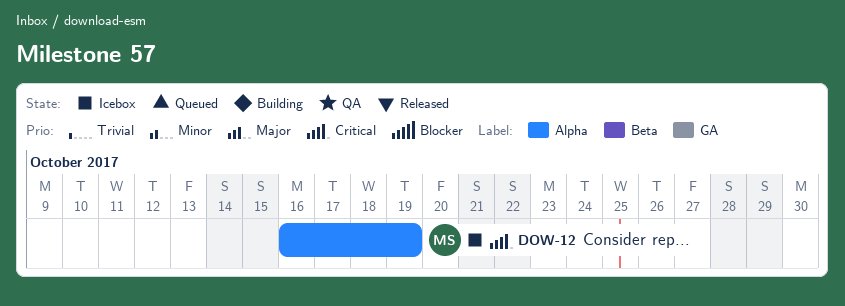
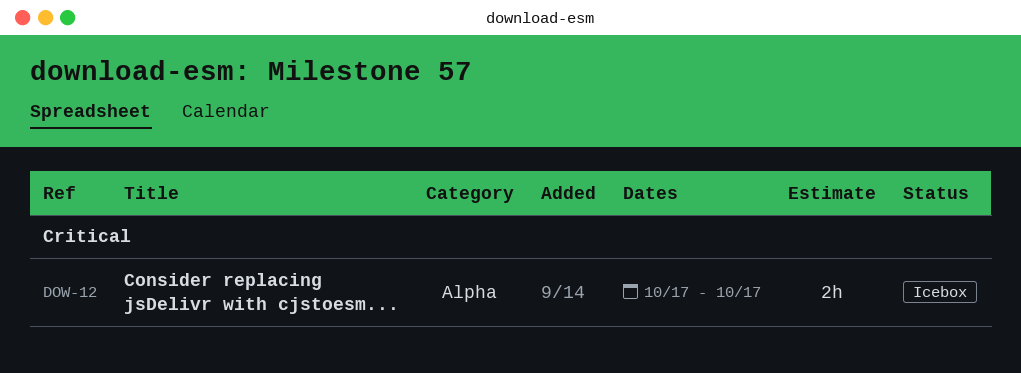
DOW-12, start: Oct 16 -> Oct 17
DOW-12, due: Oct 19 -> Oct 17

